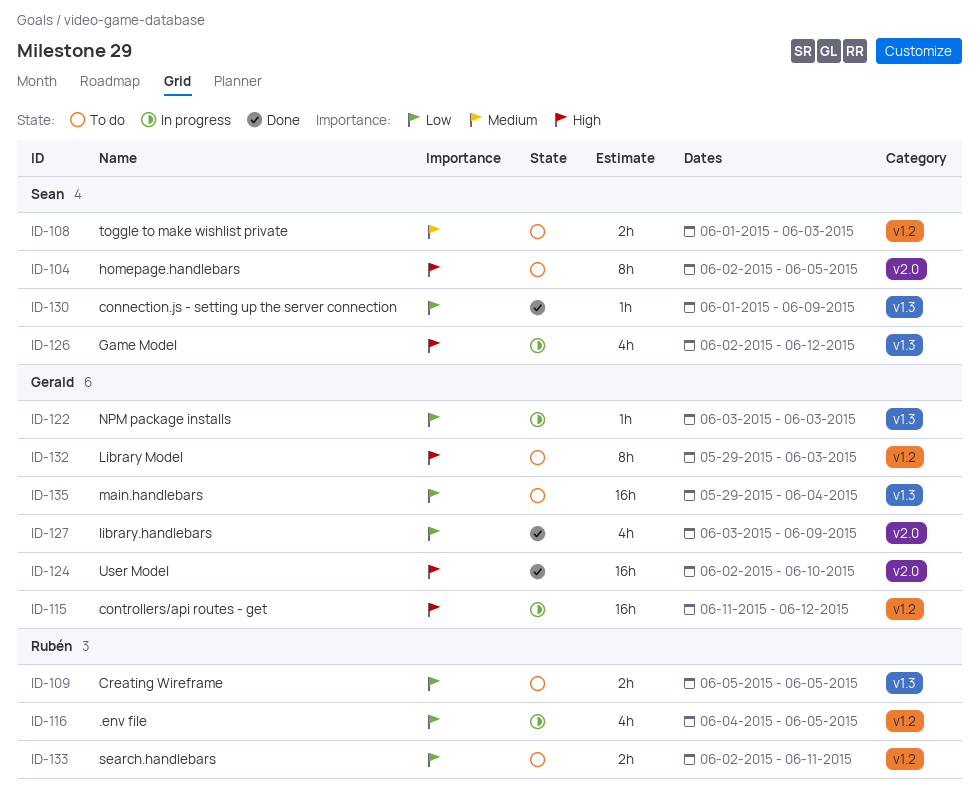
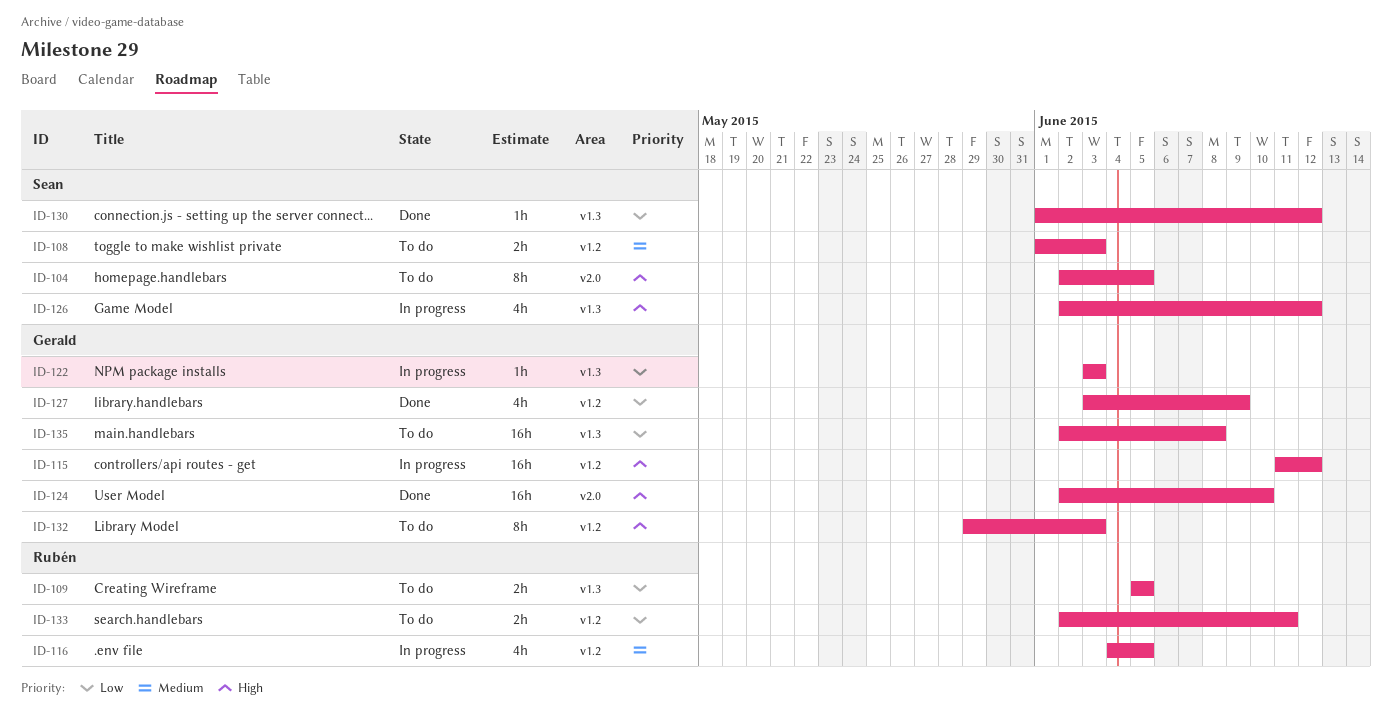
ID-116, priority: Low -> Medium
ID-127, label: v2.0 -> v1.2
ID-130, due: Jun 9 -> Jun 12
ID-135, start: May 29 -> Jun 2
ID-135, due: Jun 4 -> Jun 8

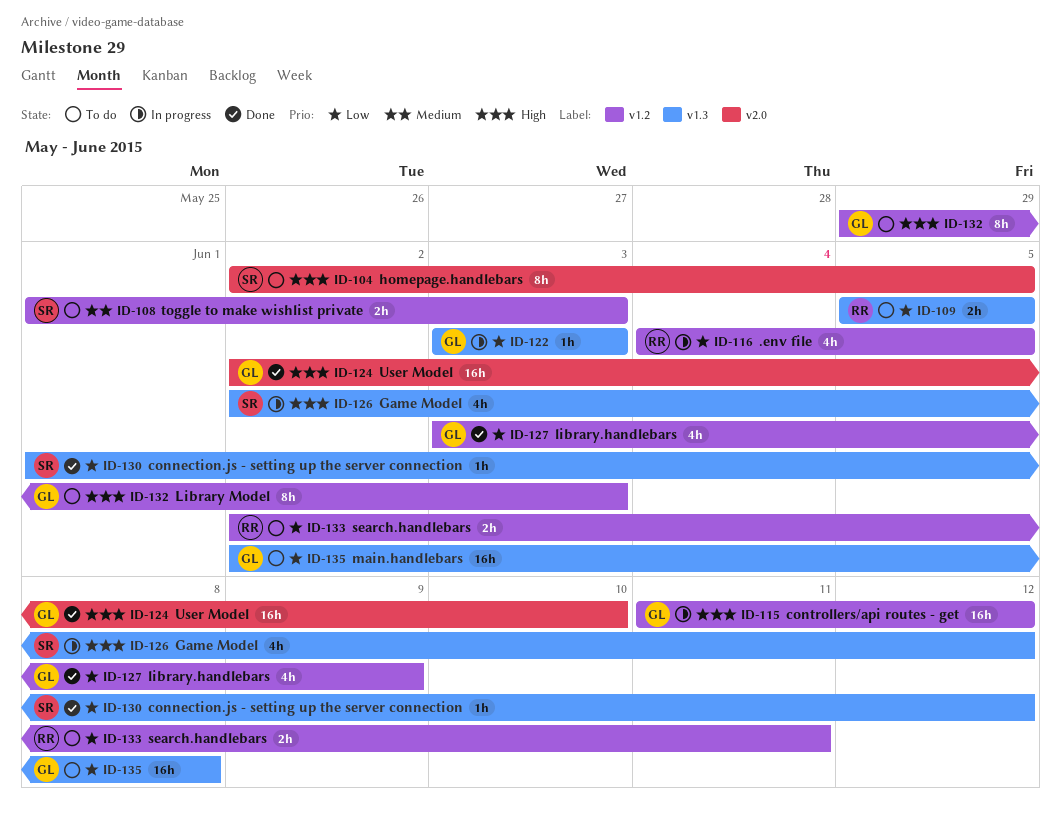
ID-116, priority: Medium -> Low

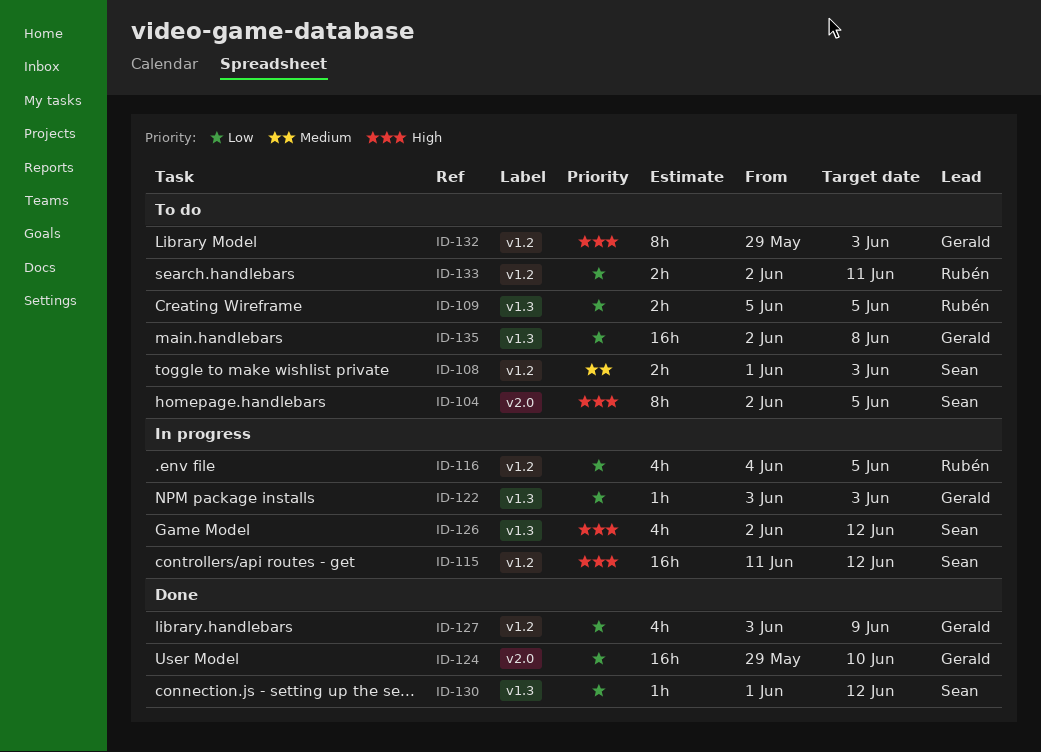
ID-115, owner: Gerald -> Sean
ID-124, priority: High -> Low
ID-124, start: Jun 2 -> May 29

